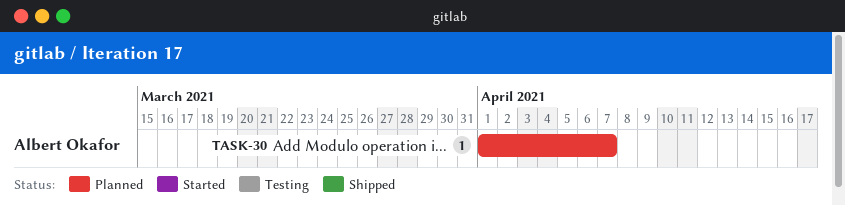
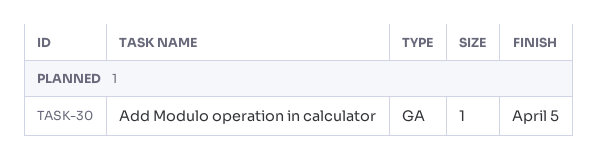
TASK-30, due: Apr 7 -> Apr 5

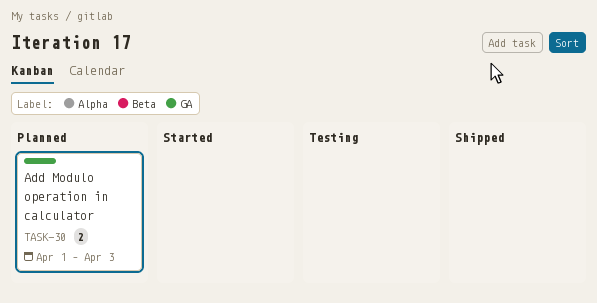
TASK-30, estimate: 1 -> 2
TASK-30, due: Apr 5 -> Apr 3

